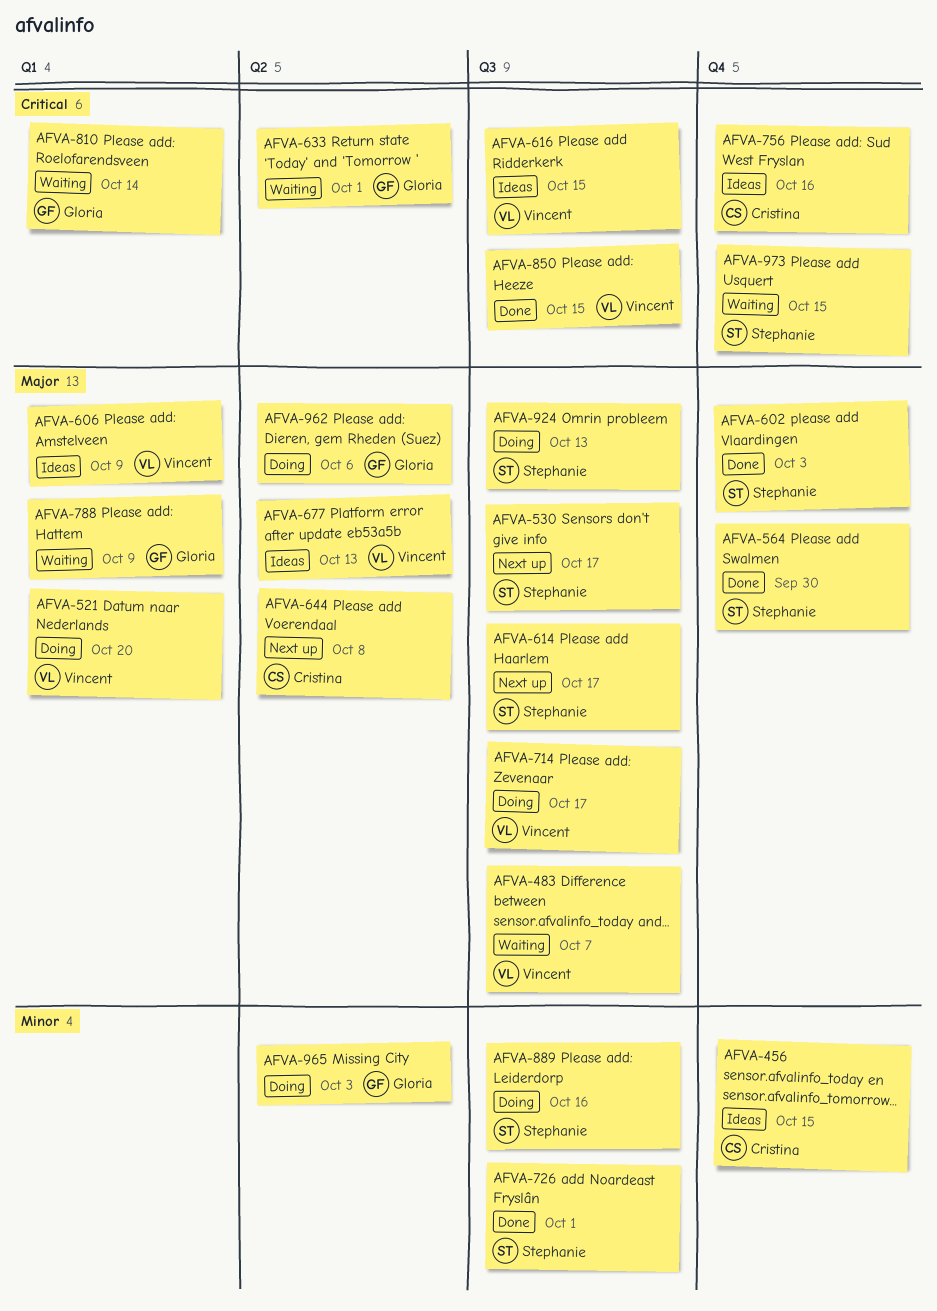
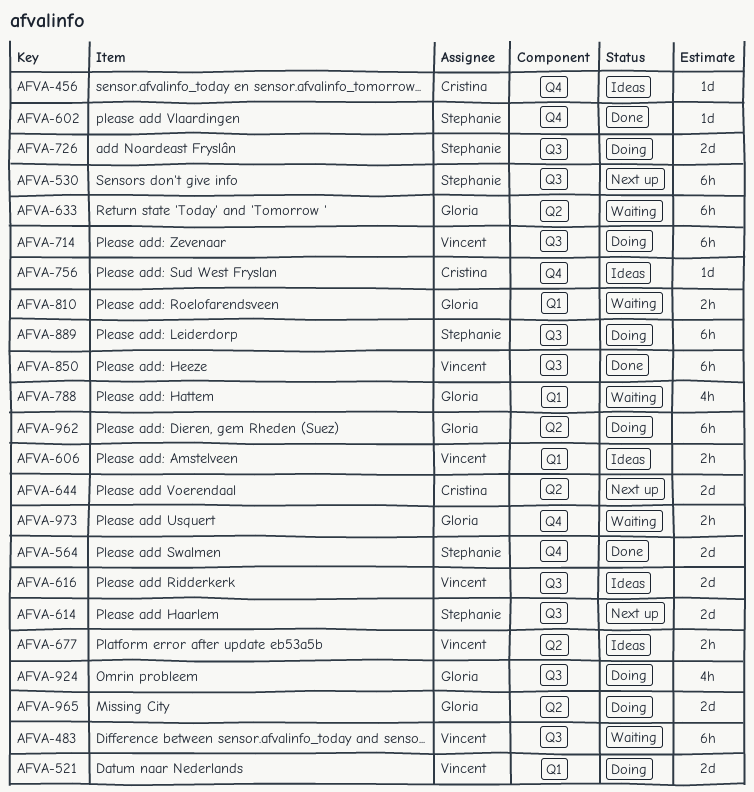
AFVA-726, status: Done -> Doing
AFVA-924, owner: Stephanie -> Gloria
AFVA-973, owner: Stephanie -> Gloria

